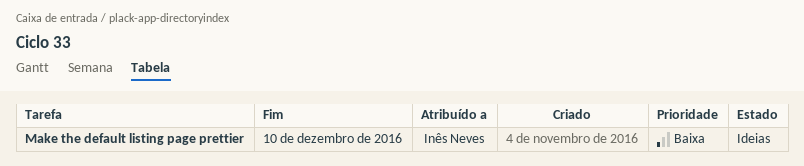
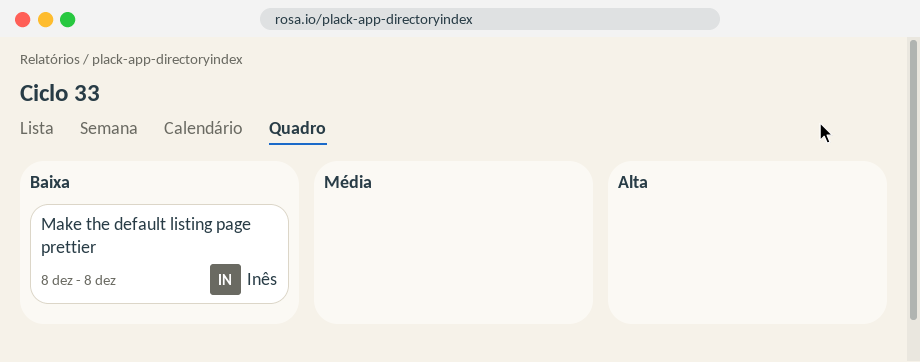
Make the default listing page prettier, due: Dec 10 -> Dec 8

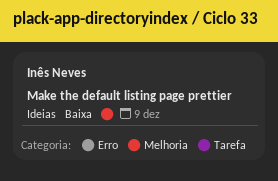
Make the default listing page prettier, due: Dec 8 -> Dec 9

